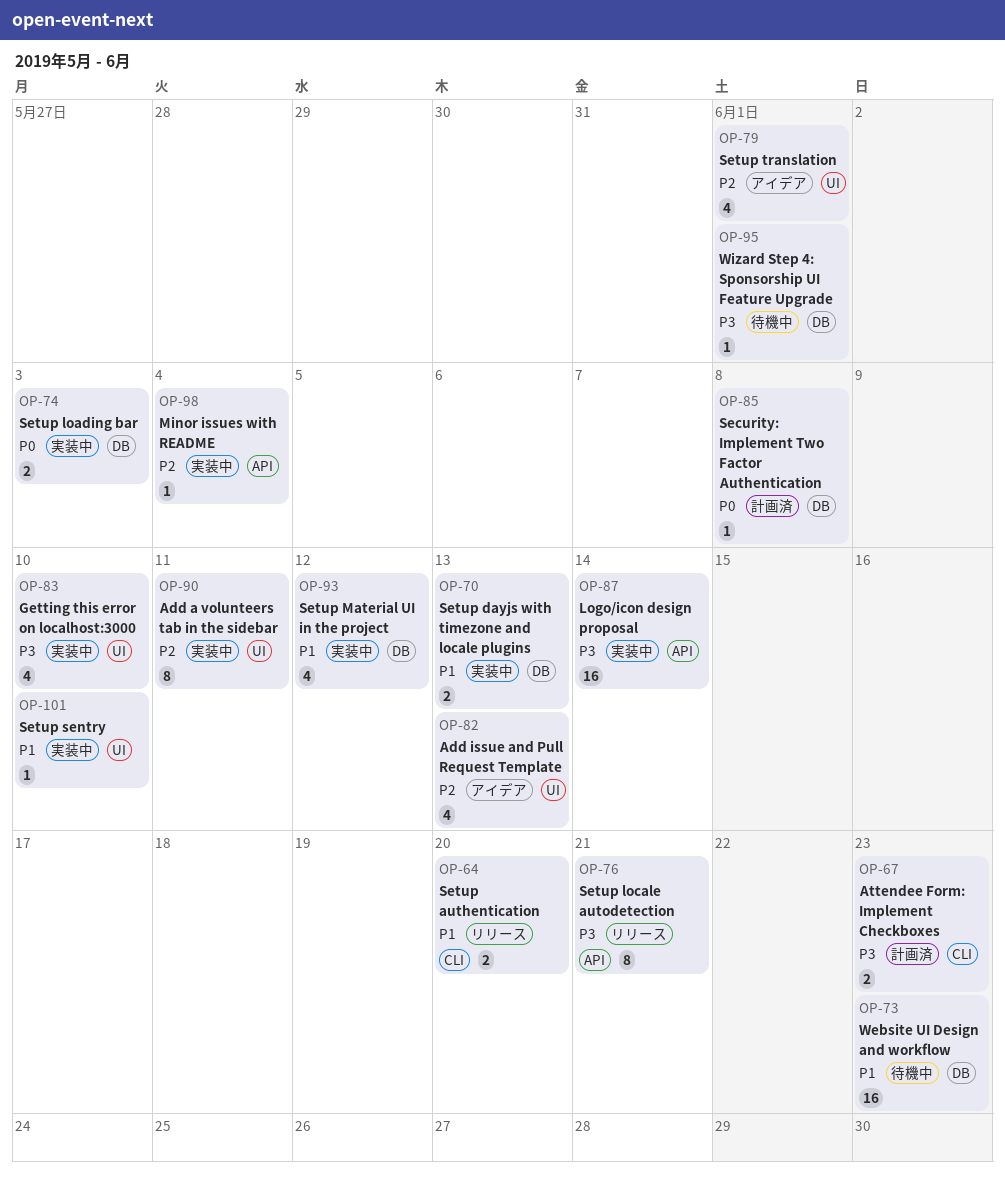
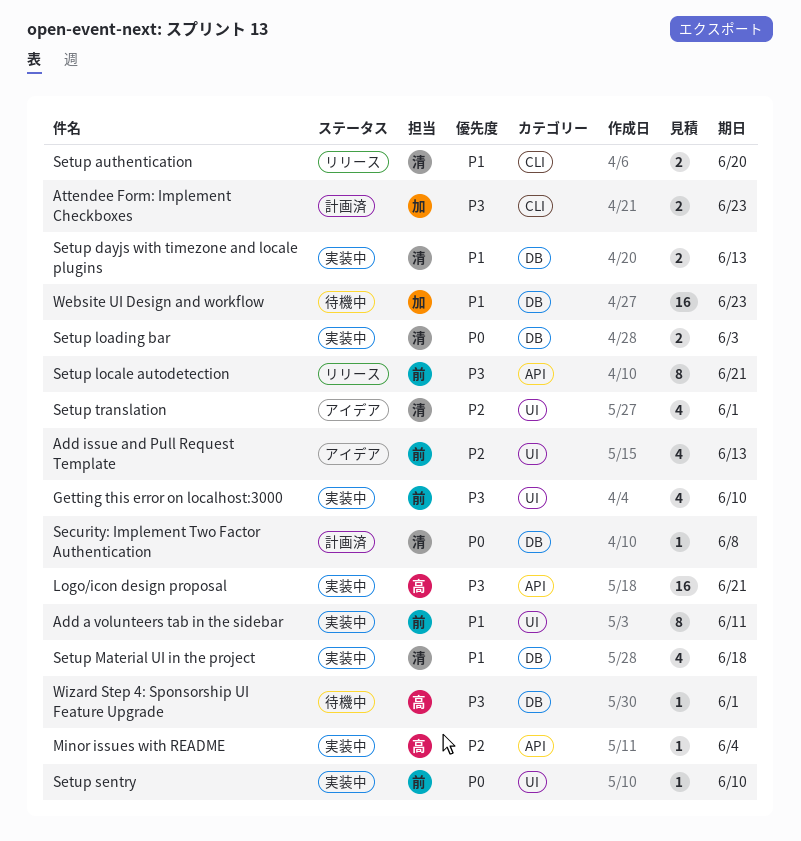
Add a volunteers tab in the sidebar, priority: P2 -> P1
Logo/icon design proposal, due: Jun 14 -> Jun 21
Setup Material UI in the project, due: Jun 12 -> Jun 18
Setup sentry, priority: P1 -> P0

